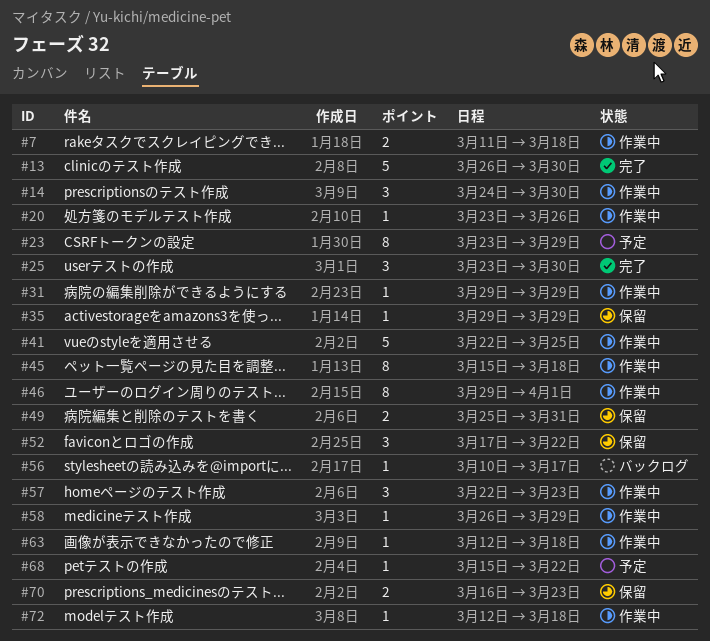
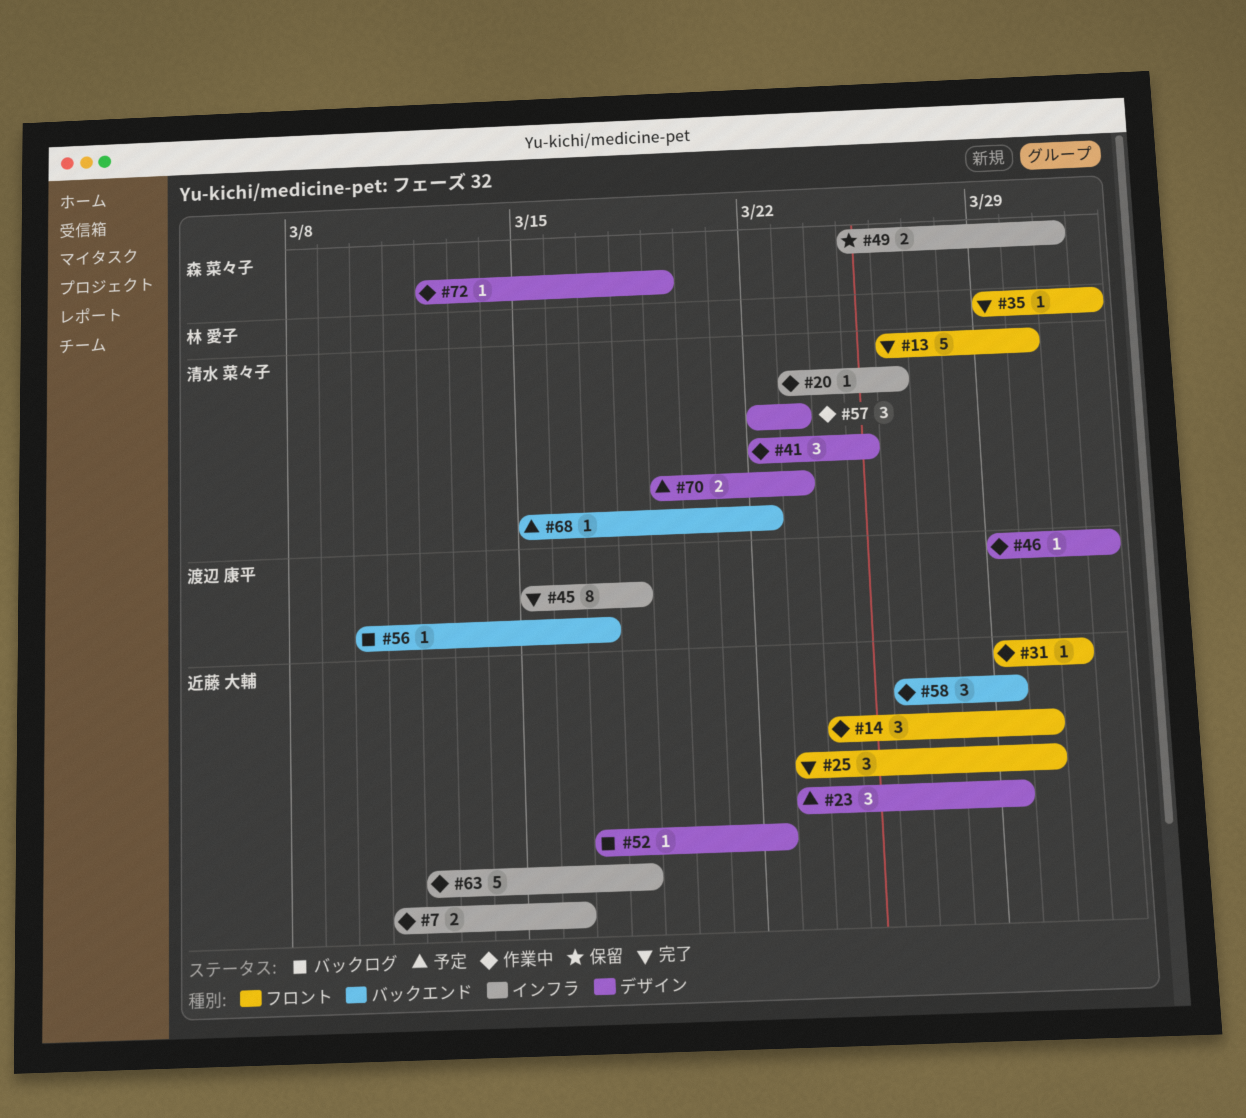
#7, due: Mar 18 -> Mar 16
#23, estimate: 8 -> 3
#31, due: Mar 29 -> Mar 31
#35, status: 保留 -> 完了
#35, due: Mar 29 -> Apr 1
#41, estimate: 5 -> 3
#45, status: 作業中 -> 完了
#46, estimate: 8 -> 1
#52, status: 保留 -> バックログ
#52, estimate: 3 -> 1
#58, estimate: 1 -> 3
#63, estimate: 1 -> 5
#70, status: 保留 -> 予定
#70, start: Mar 16 -> Mar 19
#72, due: Mar 18 -> Mar 19

